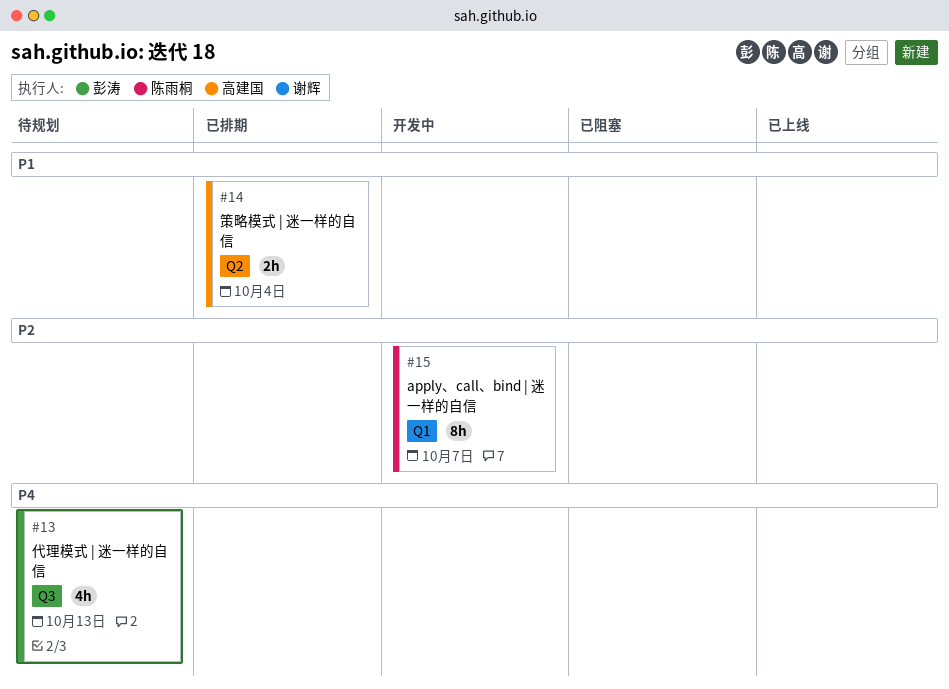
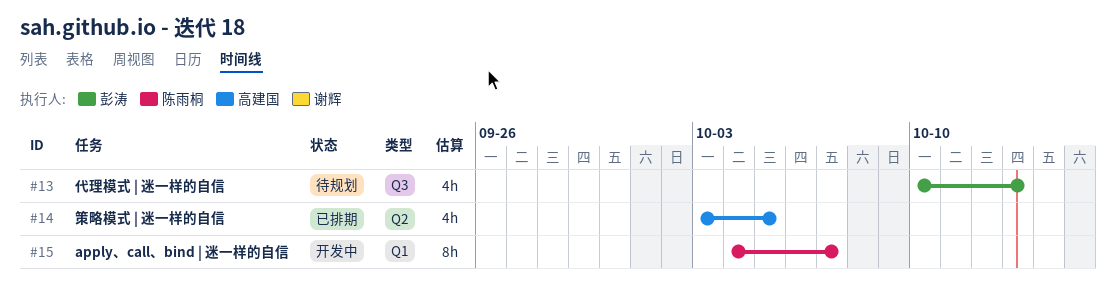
#14, estimate: 2h -> 4h
#14, due: Oct 4 -> Oct 5

